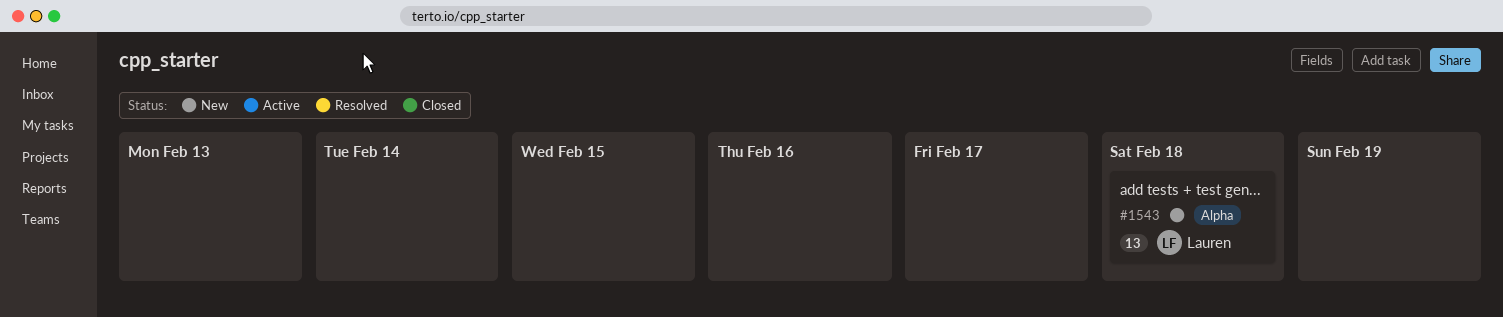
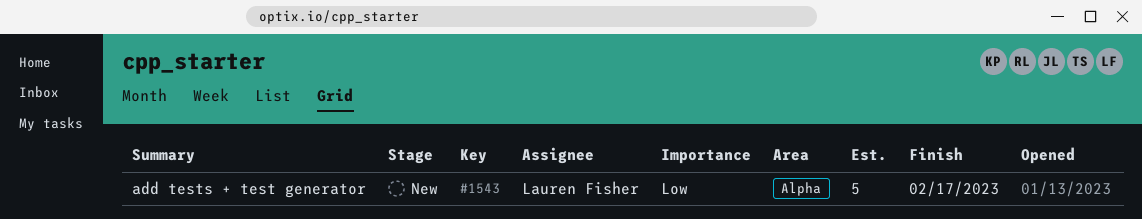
#1543, estimate: 13 -> 5
#1543, due: Feb 18 -> Feb 17

